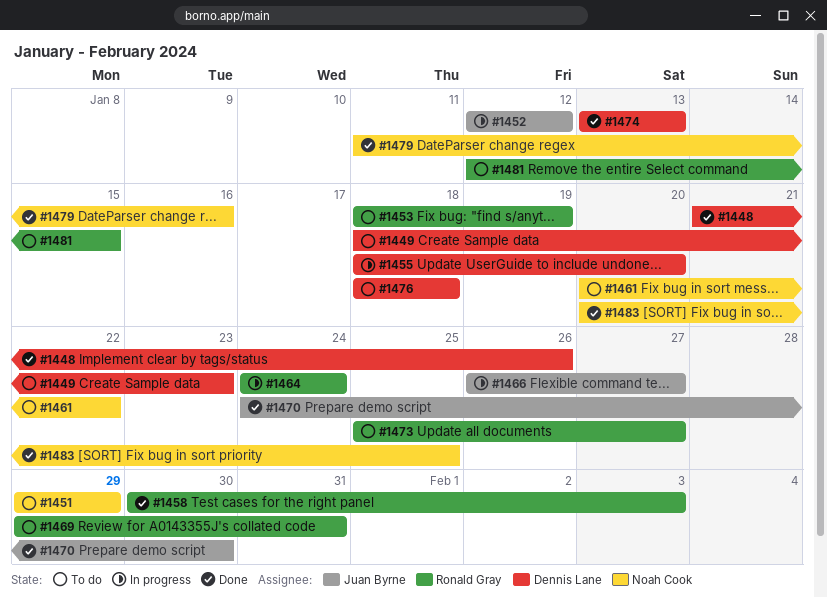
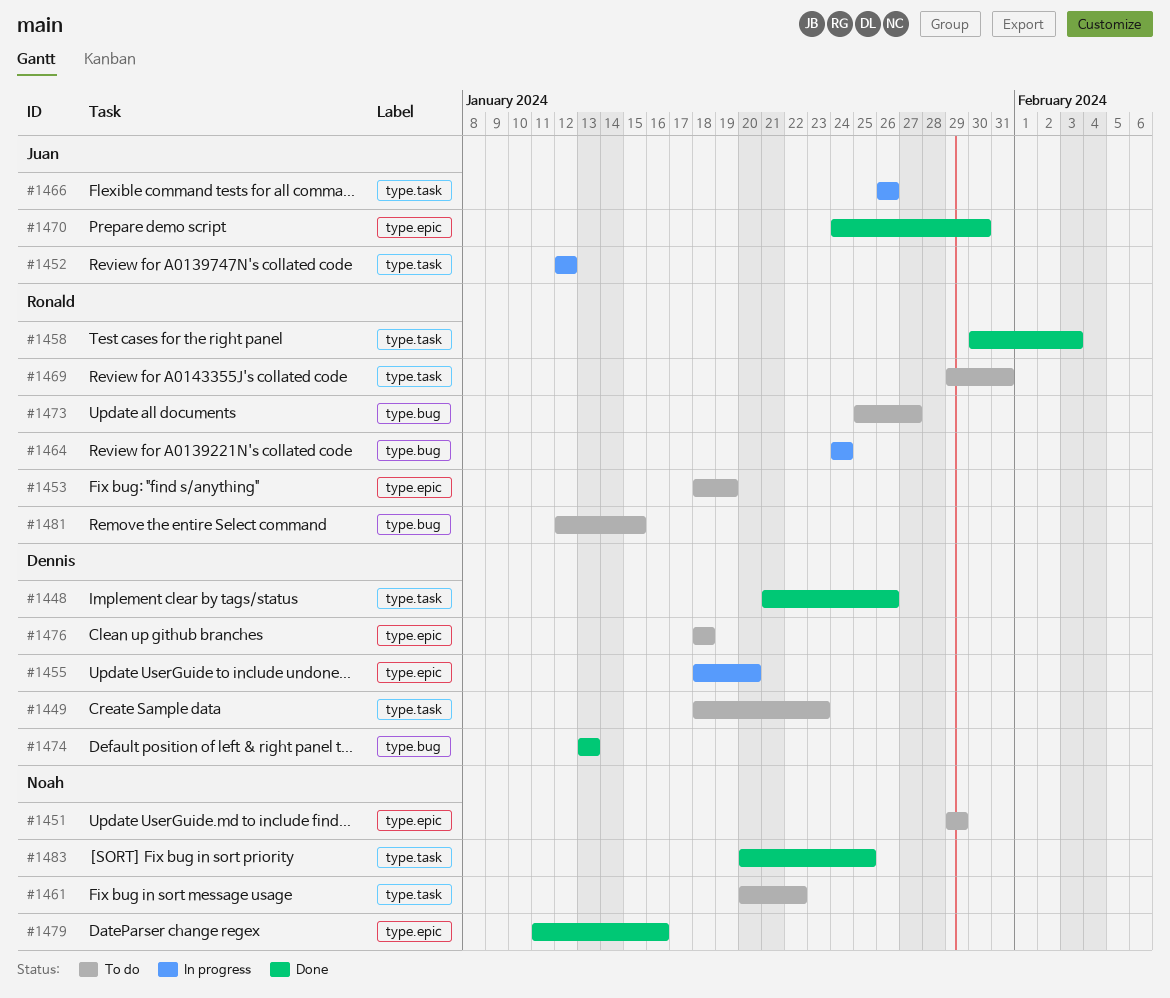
#1466, due: Jan 27 -> Jan 26

